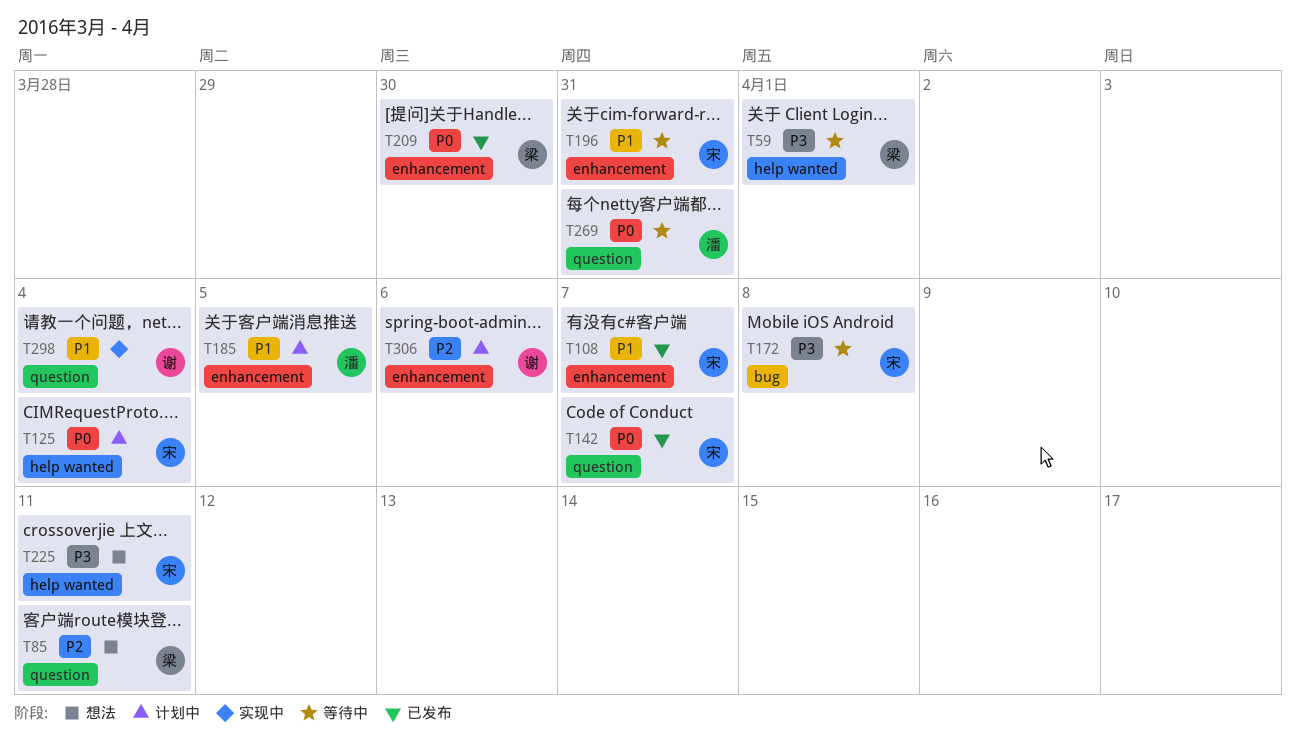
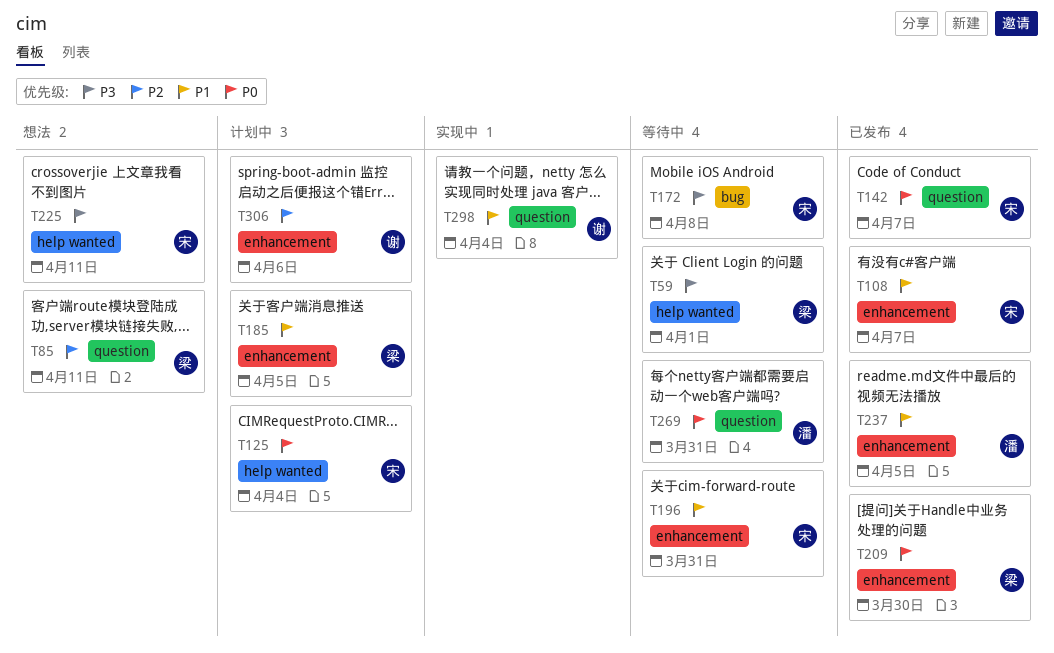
T185, owner: 潘 -> 梁
T237: none -> present

